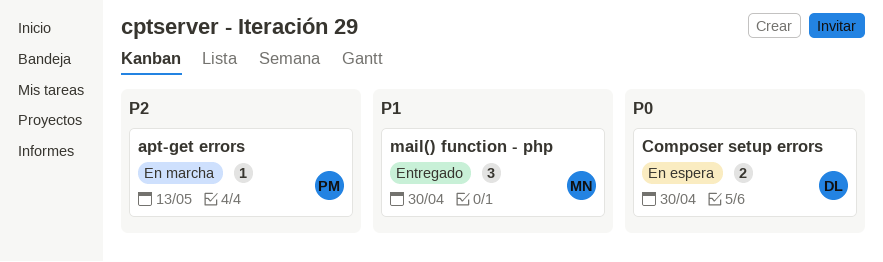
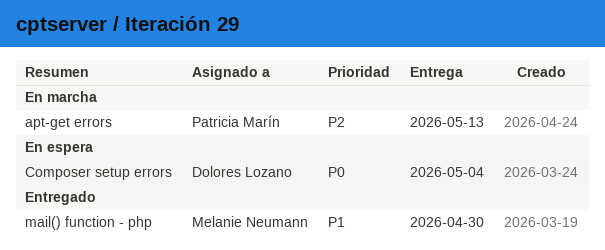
Composer setup errors, due: Apr 30 -> May 4

